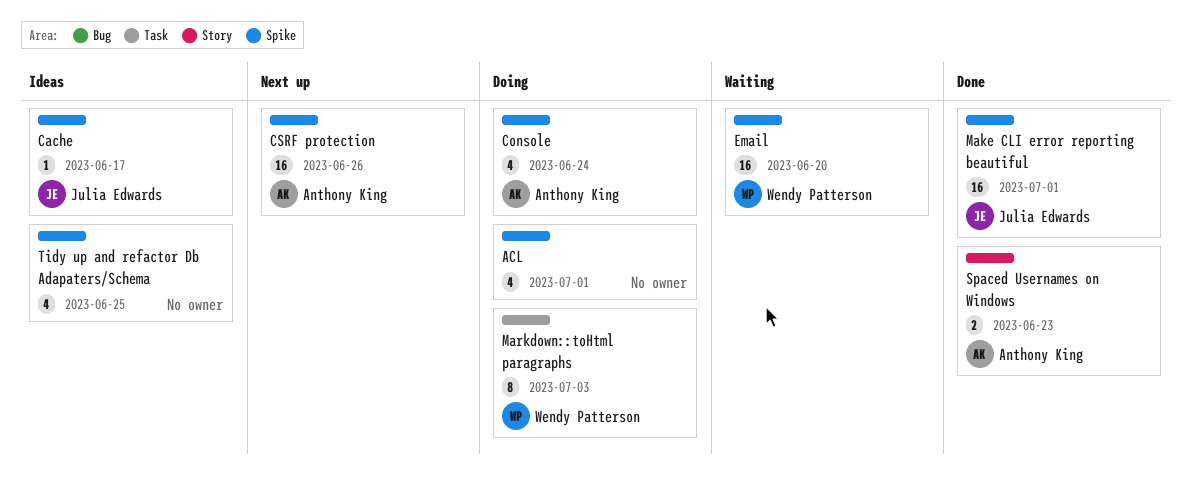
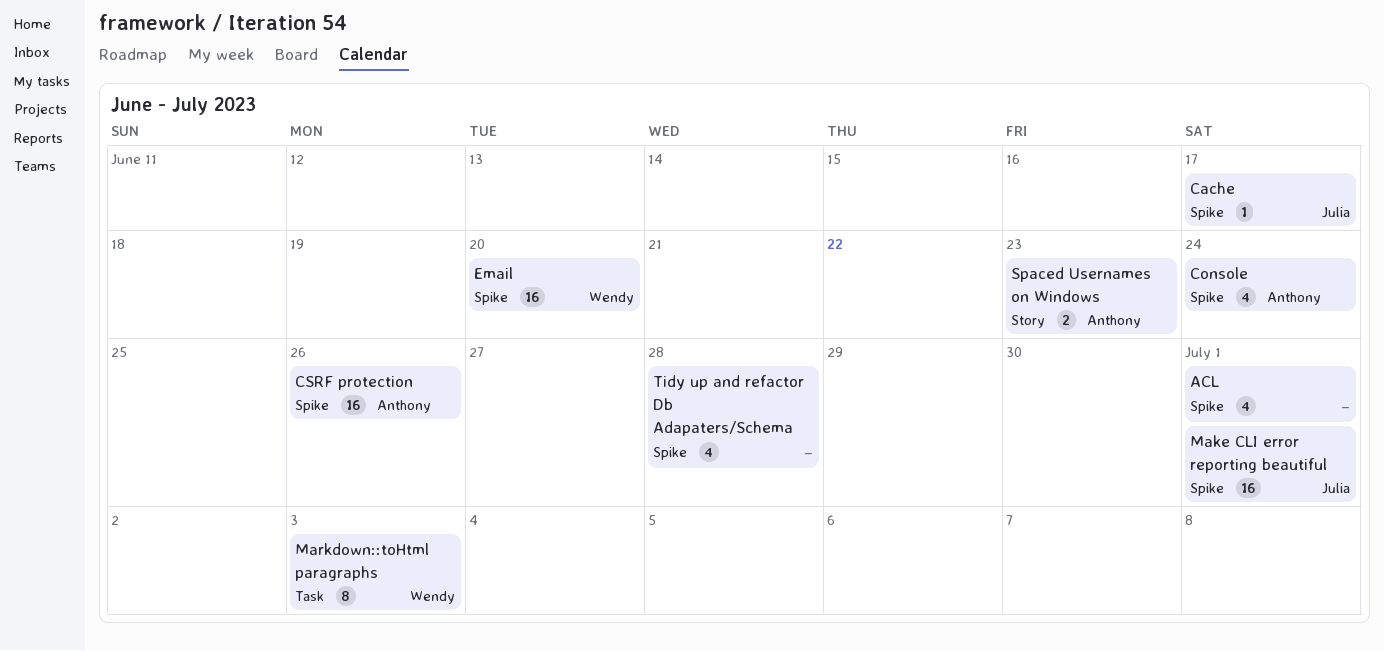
Tidy up and refactor Db Adapaters/Schema, due: Jun 25 -> Jun 28

